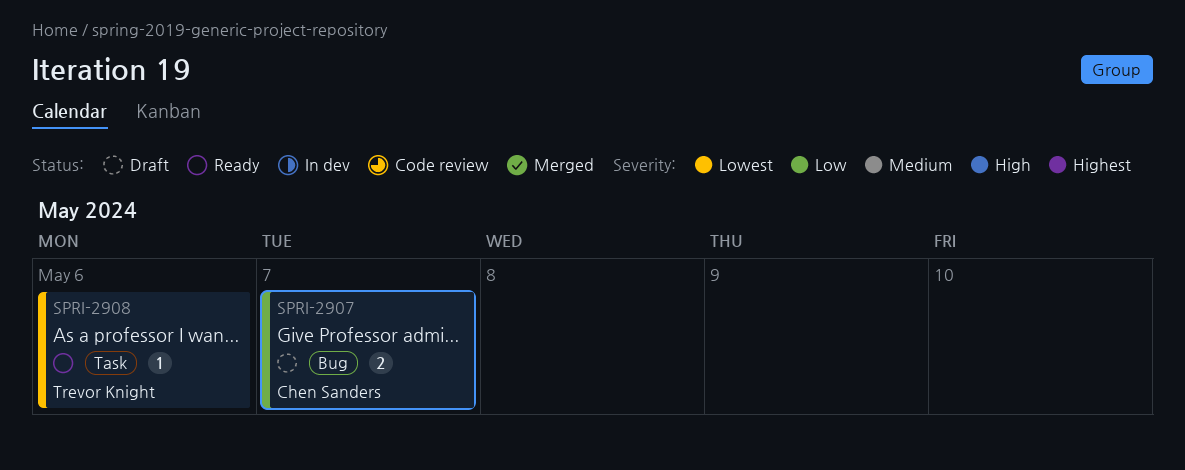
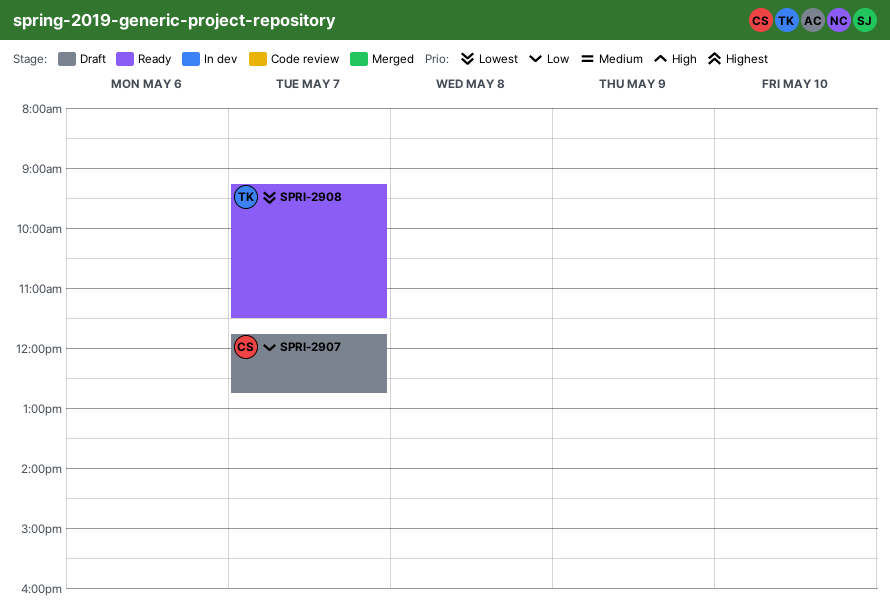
SPRI-2908, day: May 6 -> May 7

